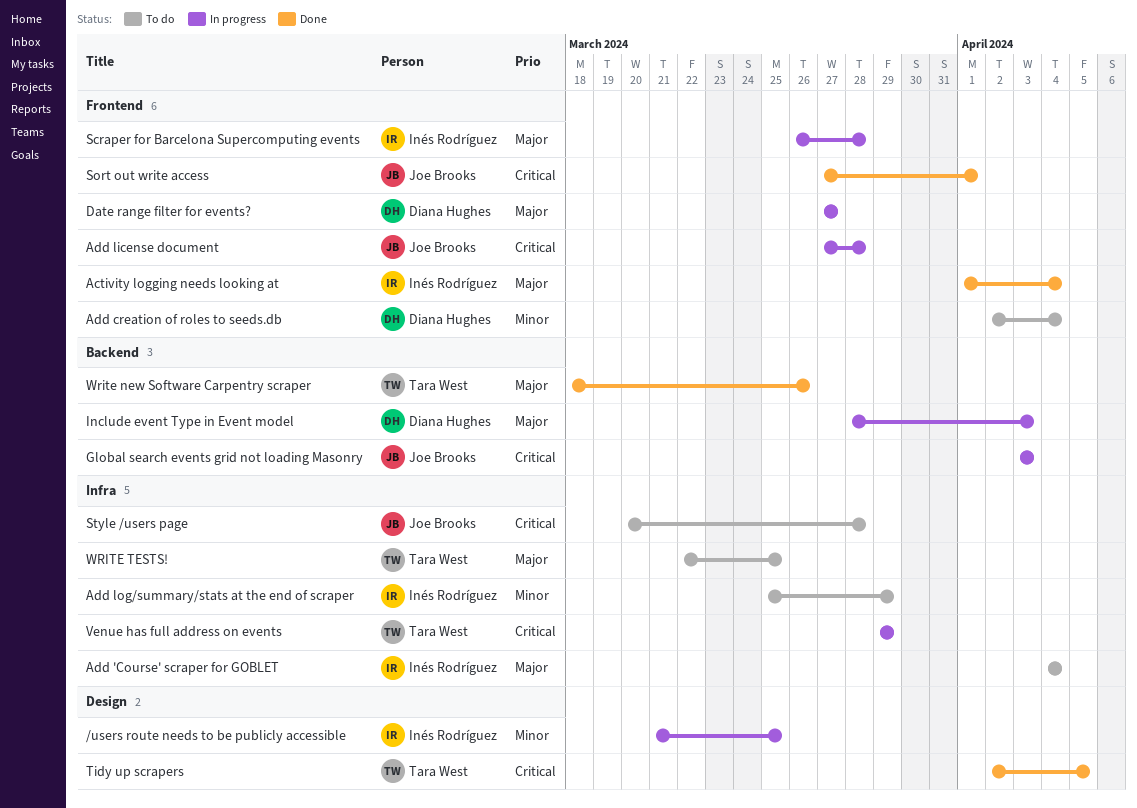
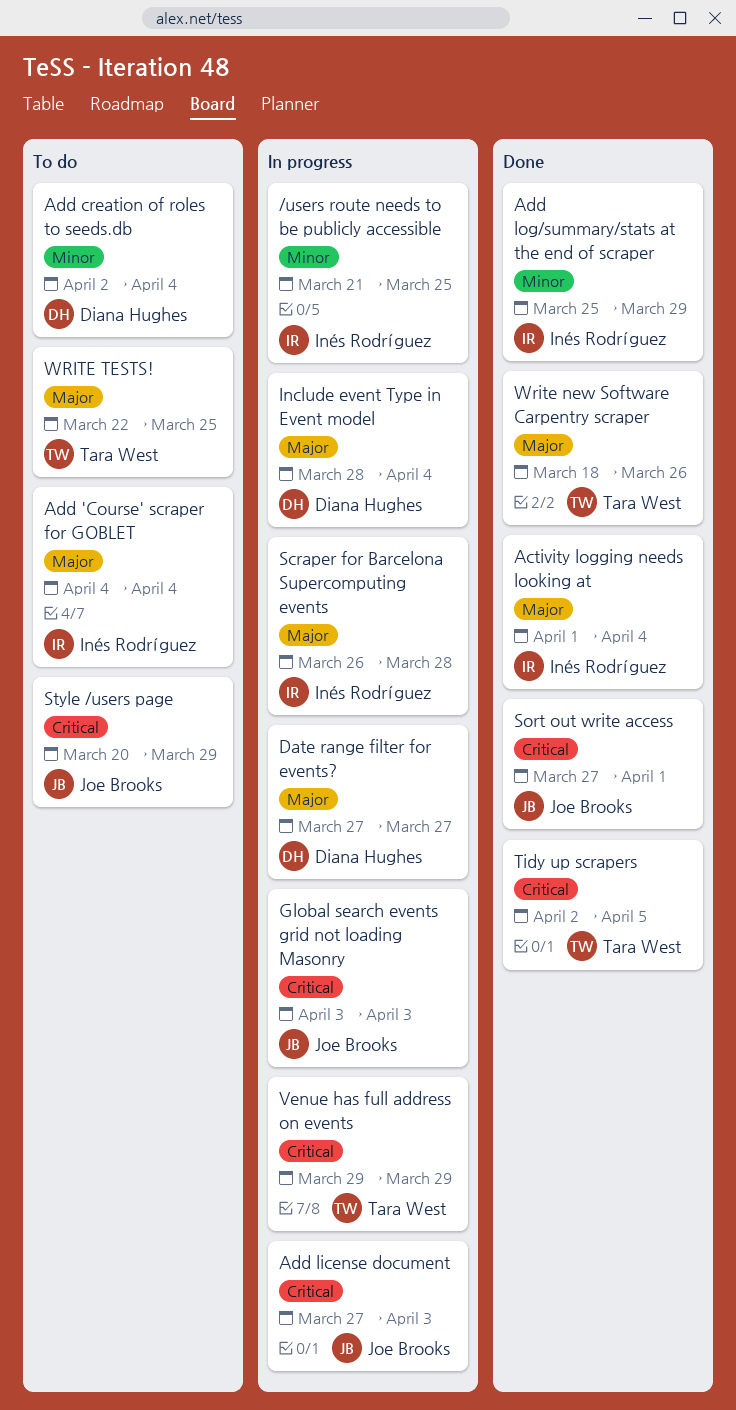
Add license document, due: Mar 28 -> Apr 3
Add log/summary/stats at the end of scraper, status: To do -> Done
Include event Type in Event model, due: Apr 3 -> Apr 4
Style /users page, due: Mar 28 -> Mar 29

